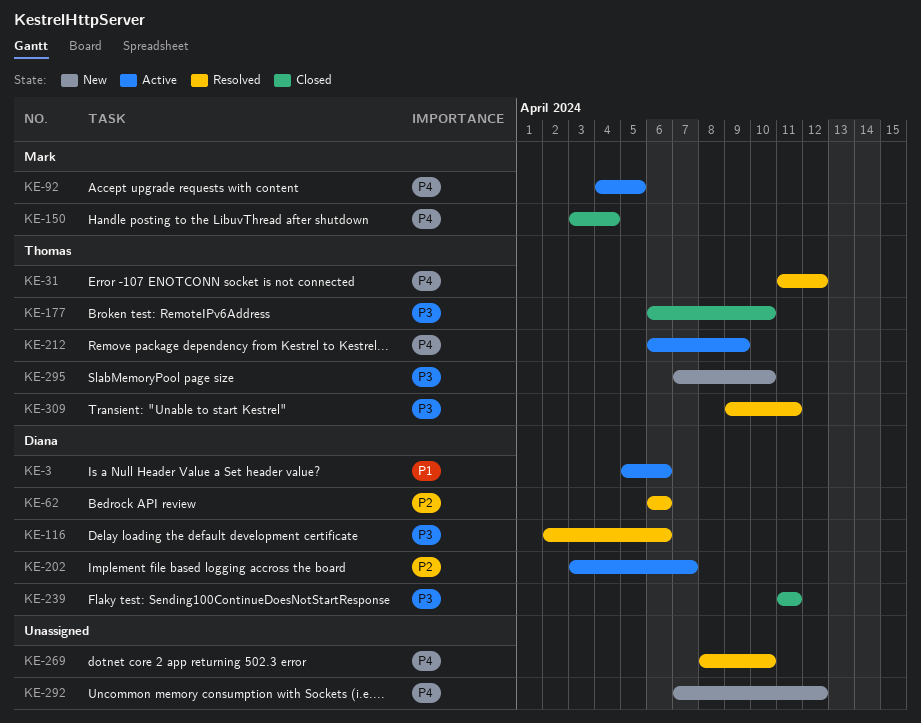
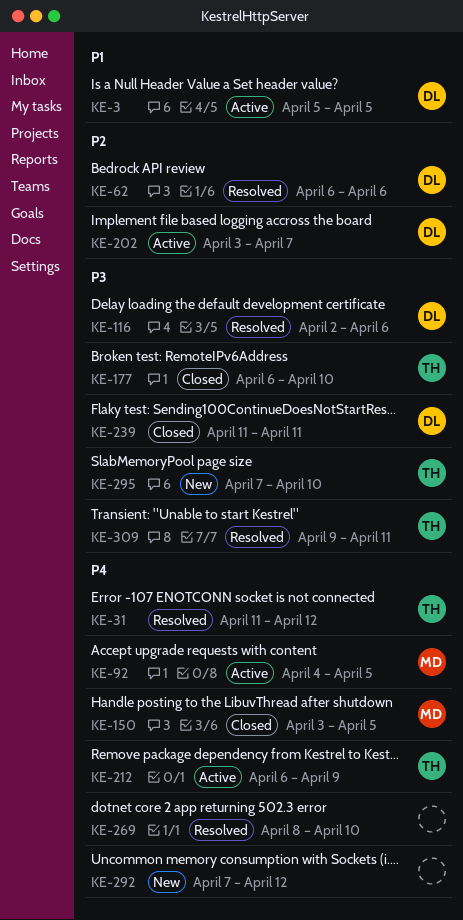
KE-3, due: Apr 6 -> Apr 5
KE-150, due: Apr 4 -> Apr 5

